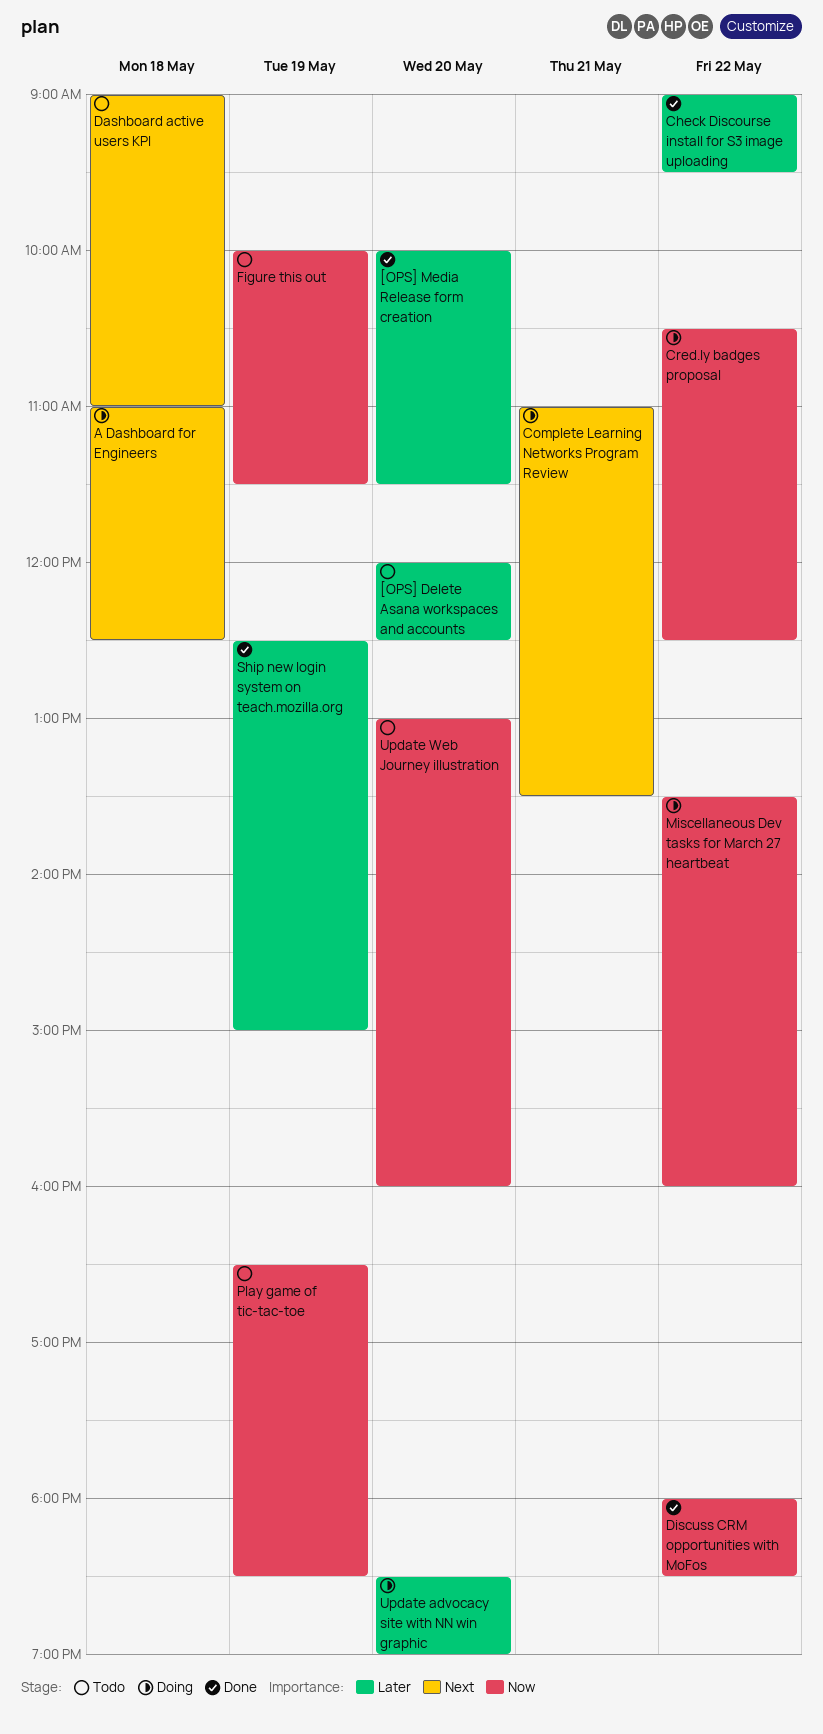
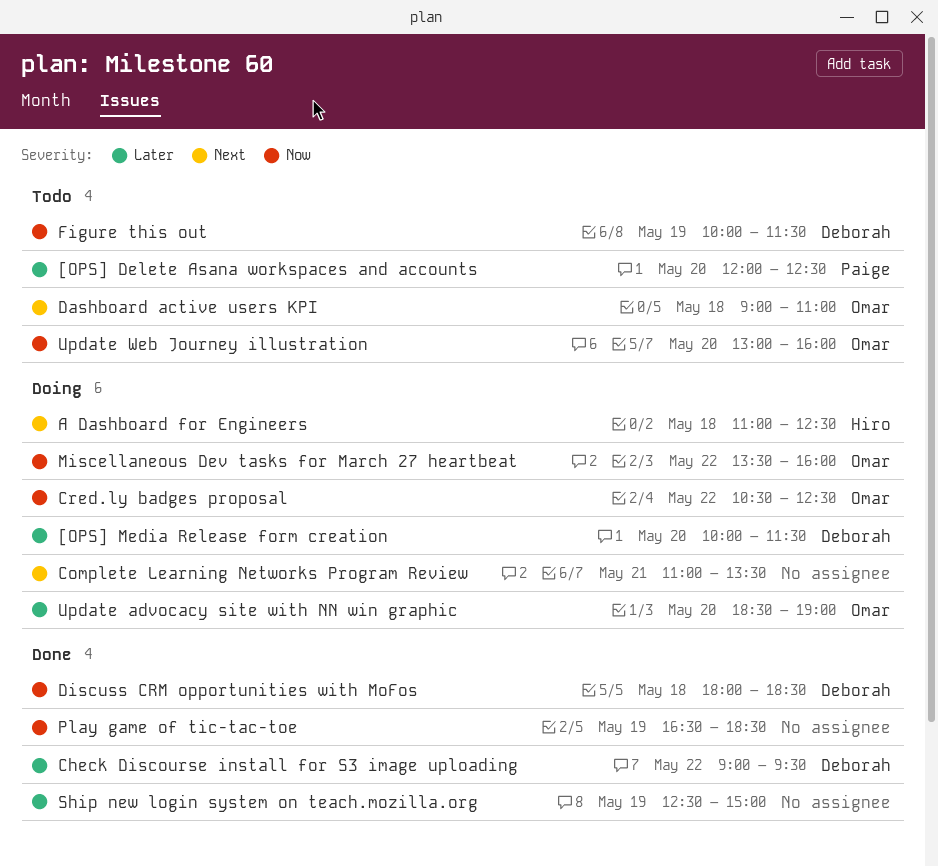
[OPS] Media Release form creation, status: Done -> Doing
Discuss CRM opportunities with MoFos, day: May 22 -> May 18
Play game of tic-tac-toe, status: Todo -> Done

